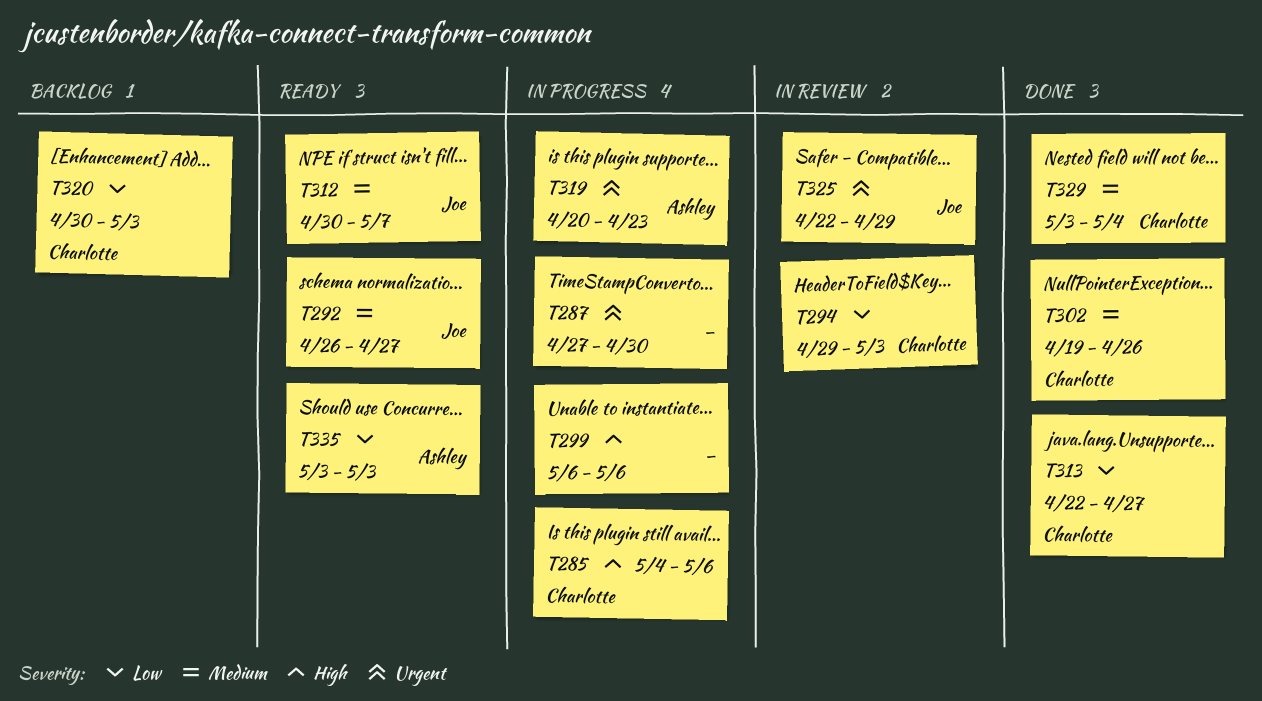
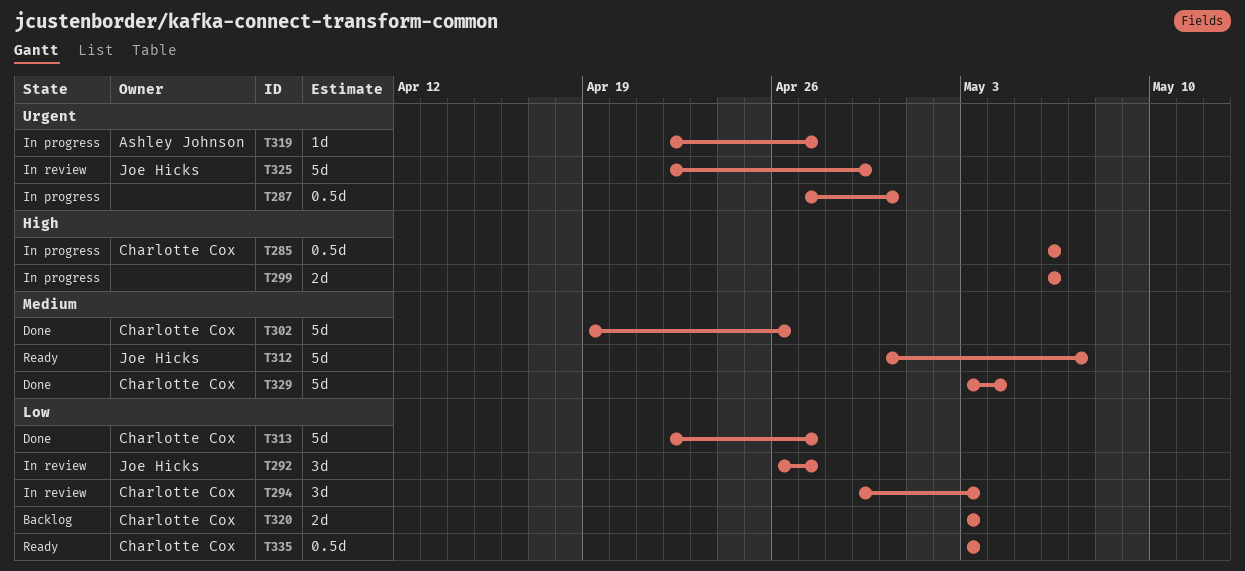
T285, start: May 4 -> May 6
T292, status: Ready -> In review
T292, priority: Medium -> Low
T319, start: Apr 20 -> Apr 22
T319, due: Apr 23 -> Apr 27
T320, start: Apr 30 -> May 3
T335, owner: Ashley Johnson -> Charlotte Cox

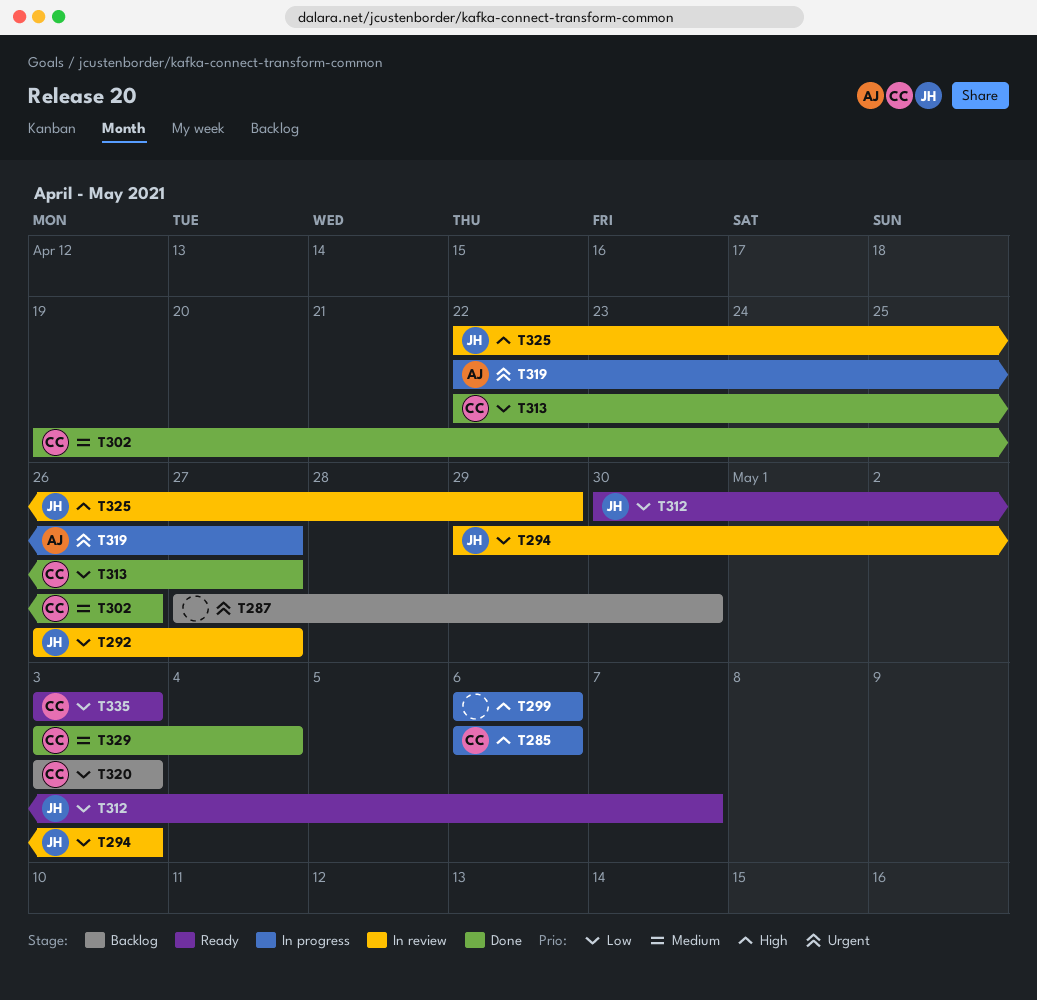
T287, status: In progress -> Backlog
T294, owner: Charlotte Cox -> Joe Hicks
T312, priority: Medium -> Low
T325, priority: Urgent -> High

